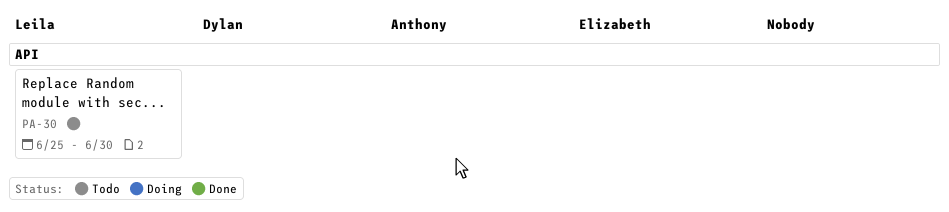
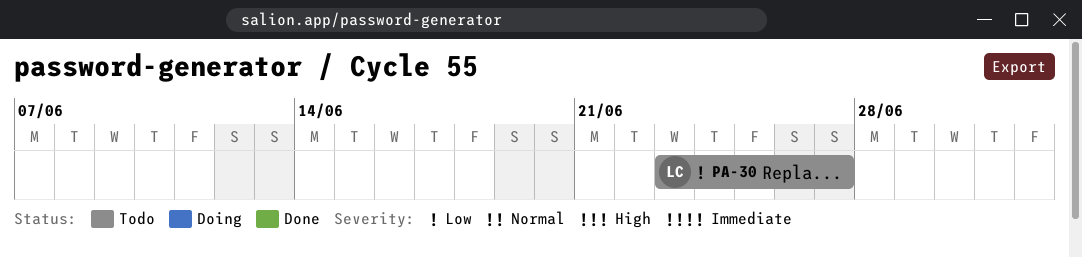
PA-30, start: Jun 25 -> Jun 23
PA-30, due: Jun 30 -> Jun 27

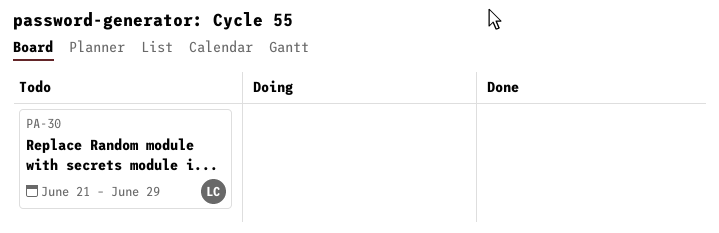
PA-30, start: Jun 23 -> Jun 21
PA-30, due: Jun 27 -> Jun 29

